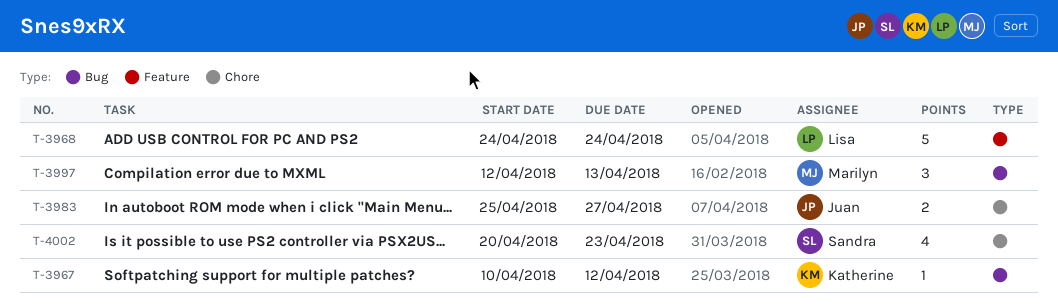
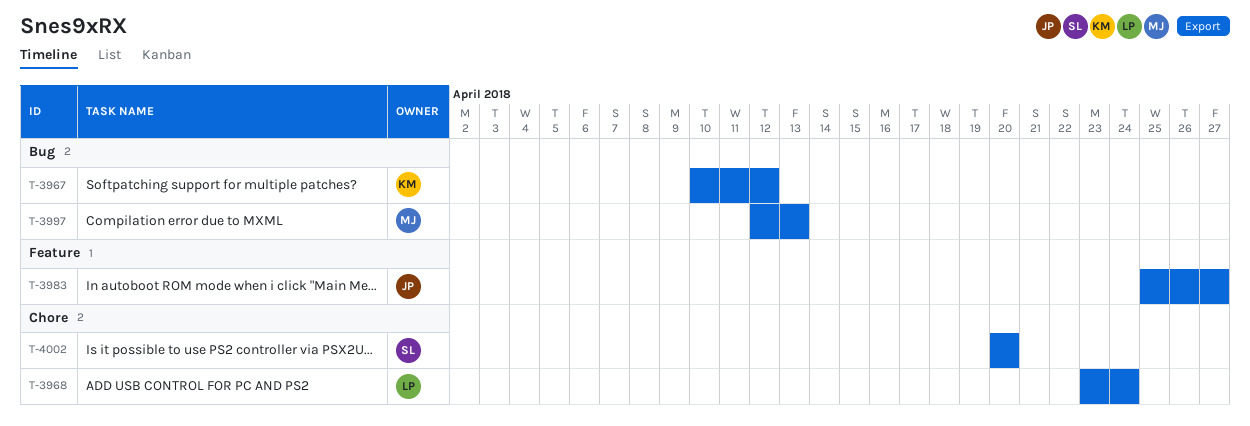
T-3968, label: Feature -> Chore
T-3968, start: Apr 24 -> Apr 23
T-3983, label: Chore -> Feature
T-4002, due: Apr 23 -> Apr 20

